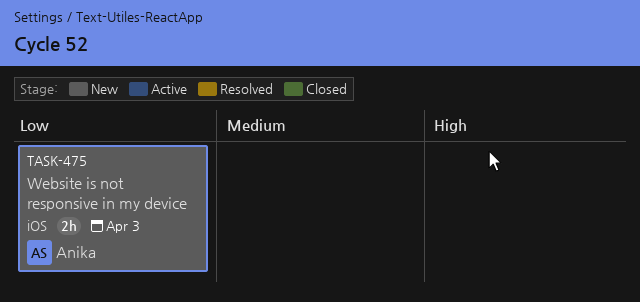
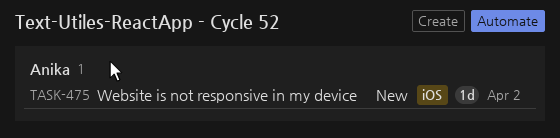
TASK-475, estimate: 2h -> 1d
TASK-475, due: Apr 3 -> Apr 2

